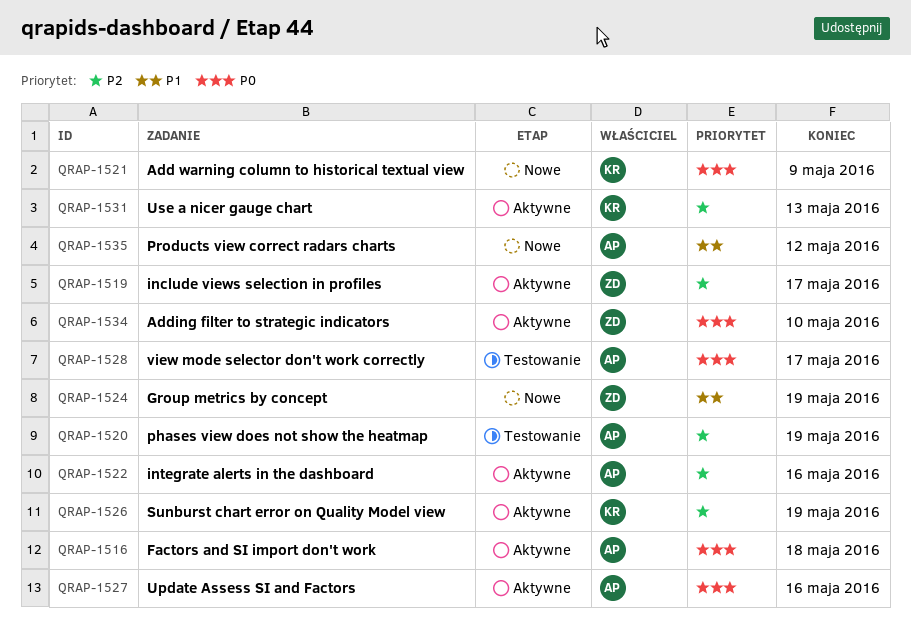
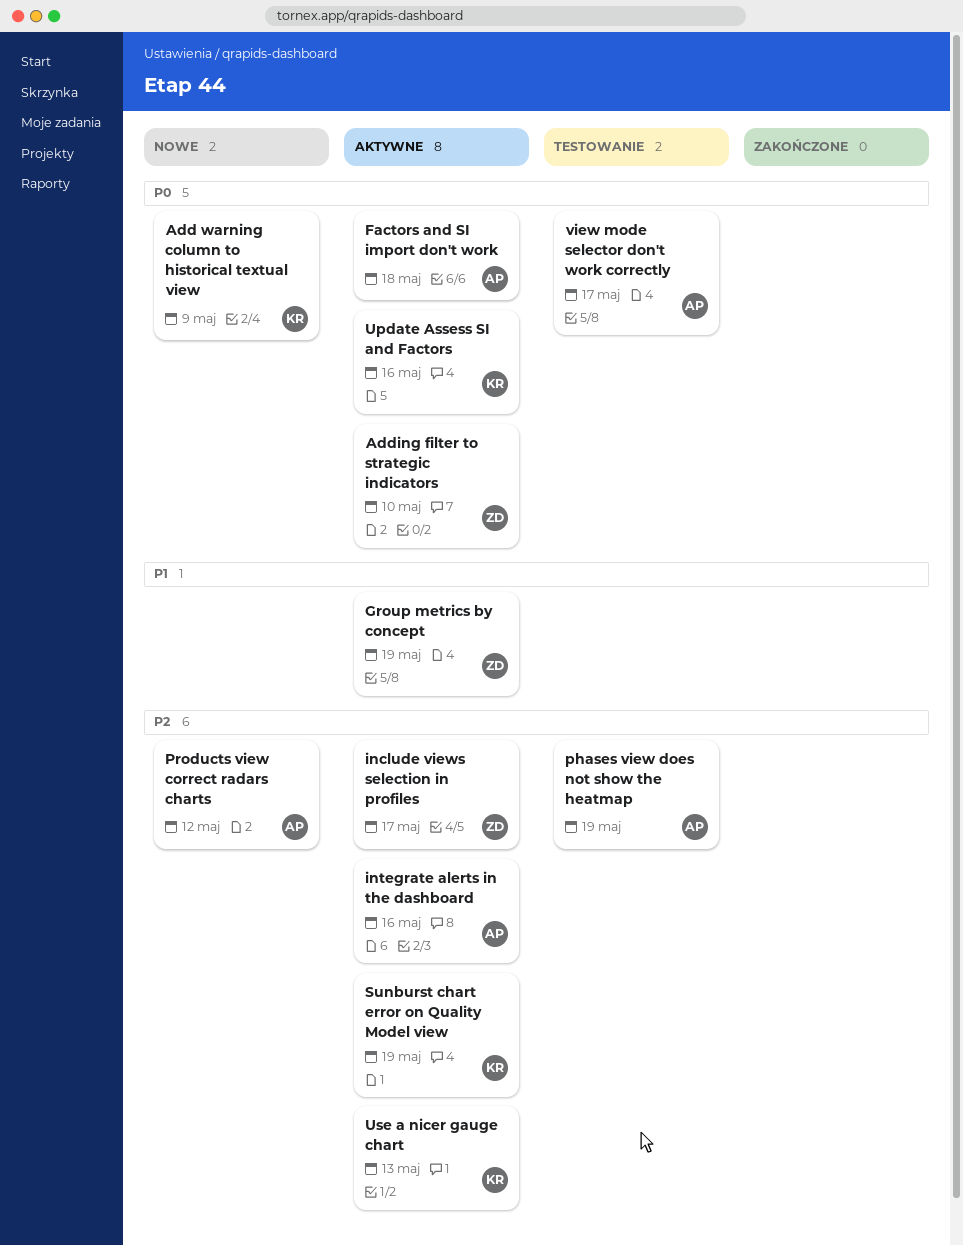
Group metrics by concept, status: Nowe -> Aktywne
Products view correct radars charts, priority: P1 -> P2
Update Assess SI and Factors, owner: AP -> KR

